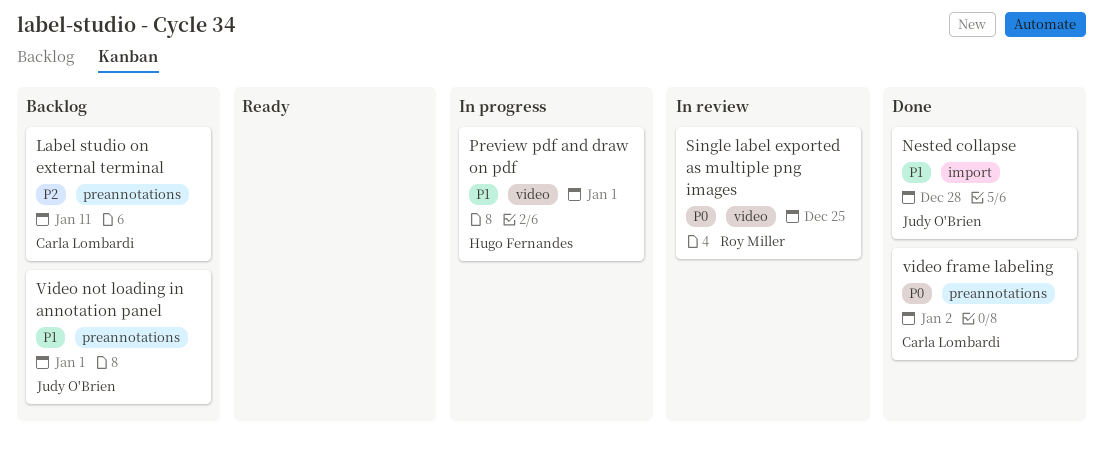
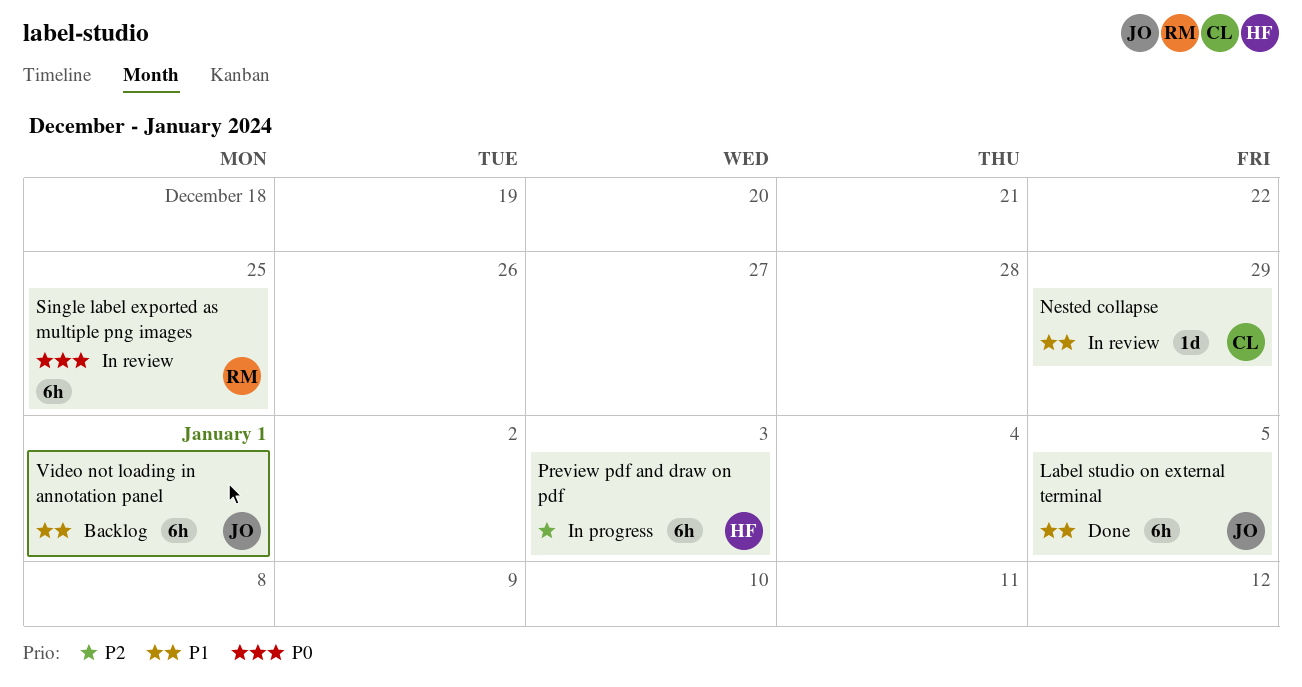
Label studio on external terminal, status: Backlog -> Done
Label studio on external terminal, owner: Carla Lombardi -> Judy O'Brien
Label studio on external terminal, priority: P2 -> P1
Label studio on external terminal, due: Jan 11 -> Jan 5
Nested collapse, status: Done -> In review
Nested collapse, owner: Judy O'Brien -> Carla Lombardi
Nested collapse, due: Dec 28 -> Dec 29
Preview pdf and draw on pdf, priority: P1 -> P2
Preview pdf and draw on pdf, due: Jan 1 -> Jan 3
video frame labeling: present -> none

